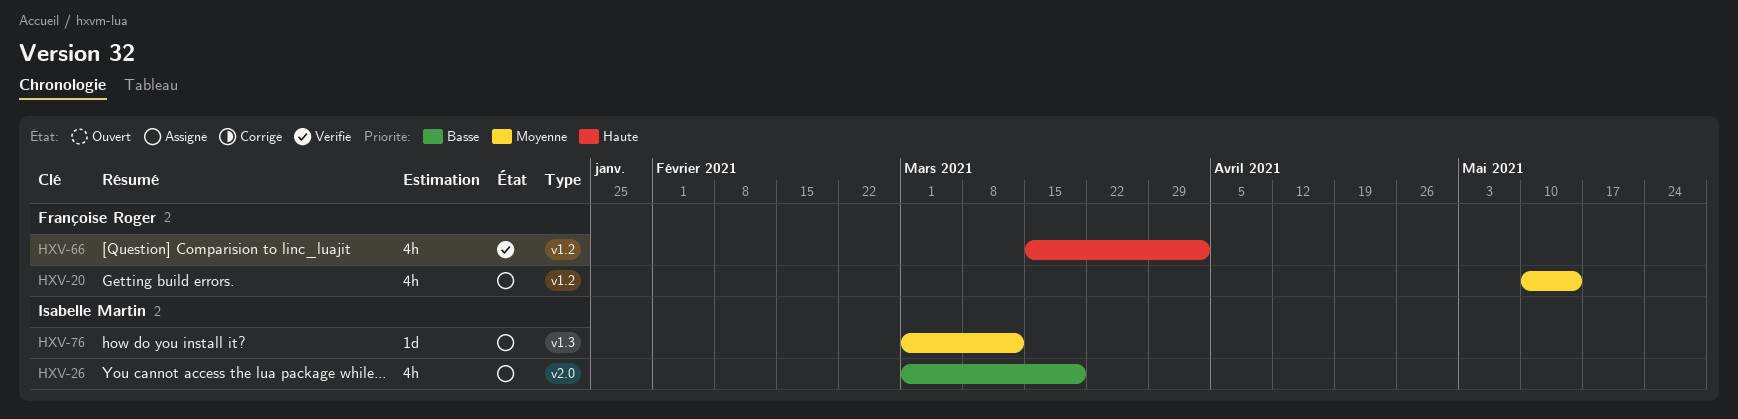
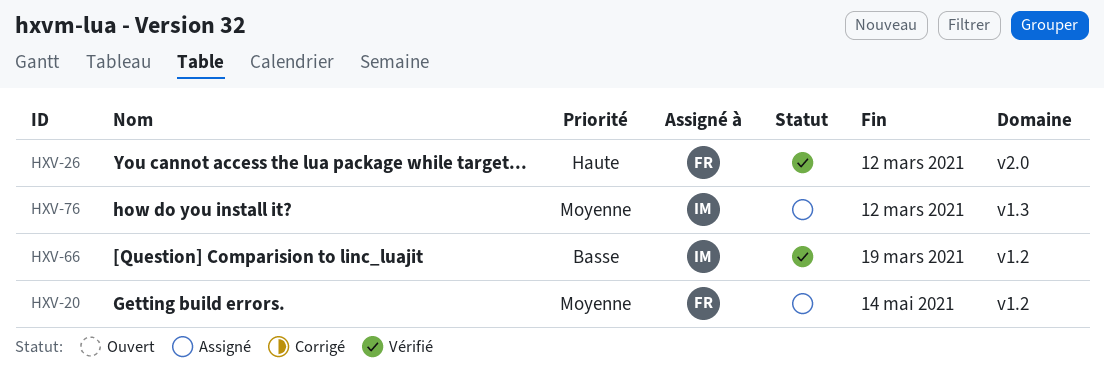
HXV-26, status: Assigné -> Vérifié
HXV-26, owner: Isabelle Martin -> Françoise Roger
HXV-26, priority: Basse -> Haute
HXV-26, due: Mar 19 -> Mar 12
HXV-66, owner: Françoise Roger -> Isabelle Martin
HXV-66, priority: Haute -> Basse
HXV-66, due: Apr 2 -> Mar 19

